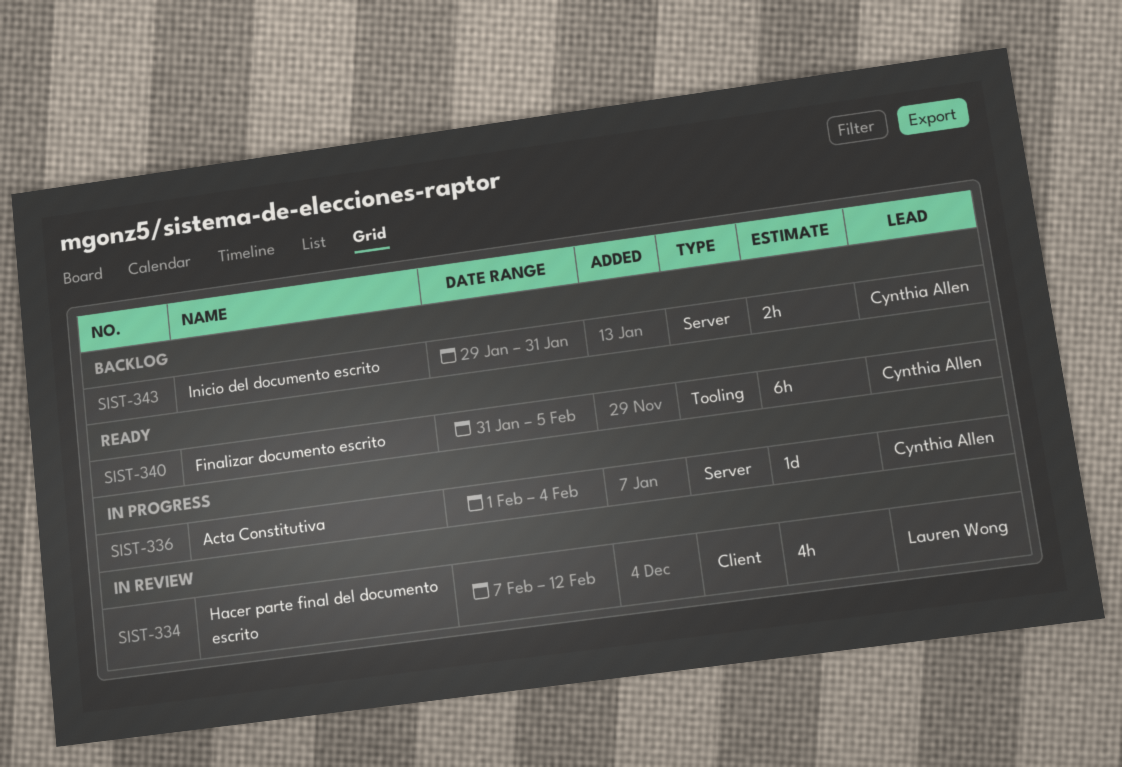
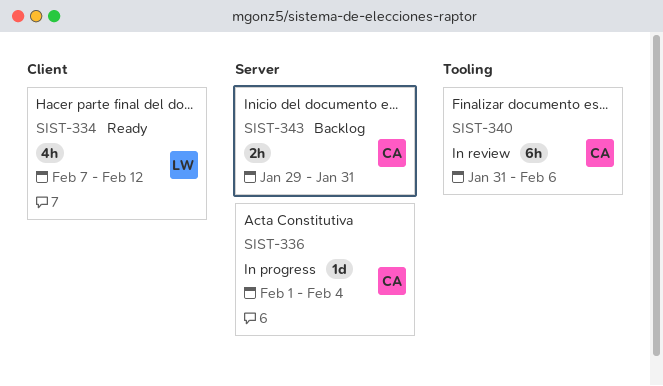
SIST-334, status: In review -> Ready
SIST-340, status: Ready -> In review
SIST-340, due: Feb 5 -> Feb 6

